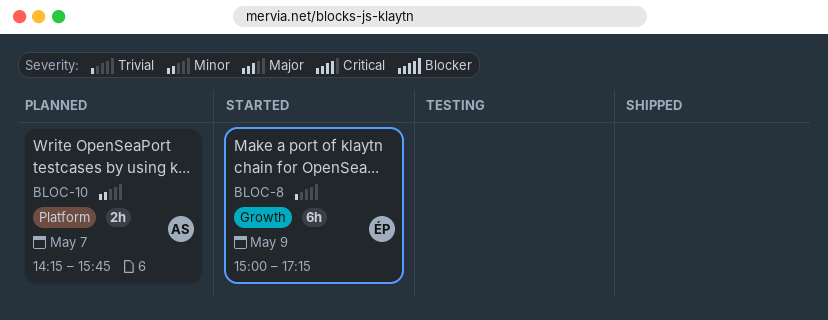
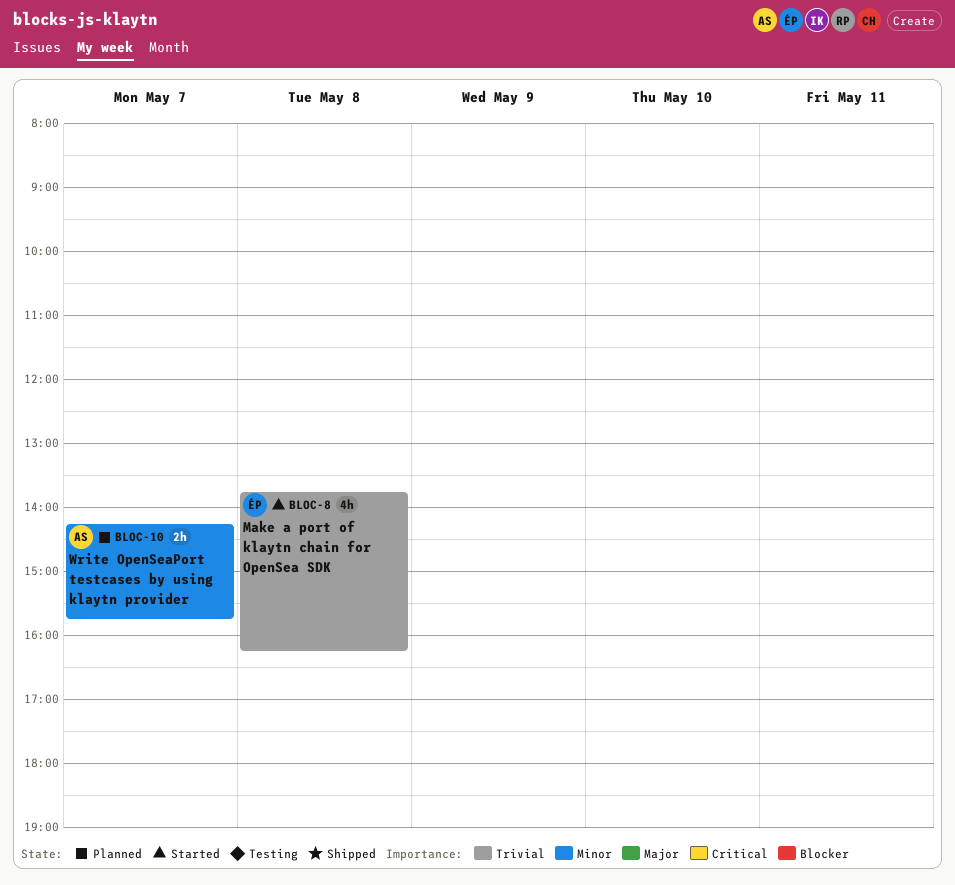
BLOC-8, estimate: 6h -> 4h
BLOC-8, day: May 9 -> May 8
BLOC-8, begins: 15:00 -> 13:45
BLOC-8, ends: 17:15 -> 16:15

